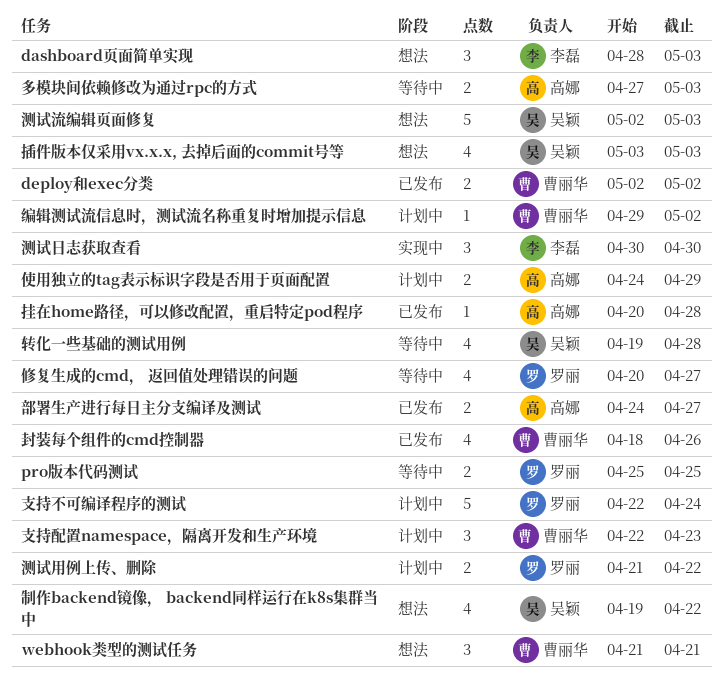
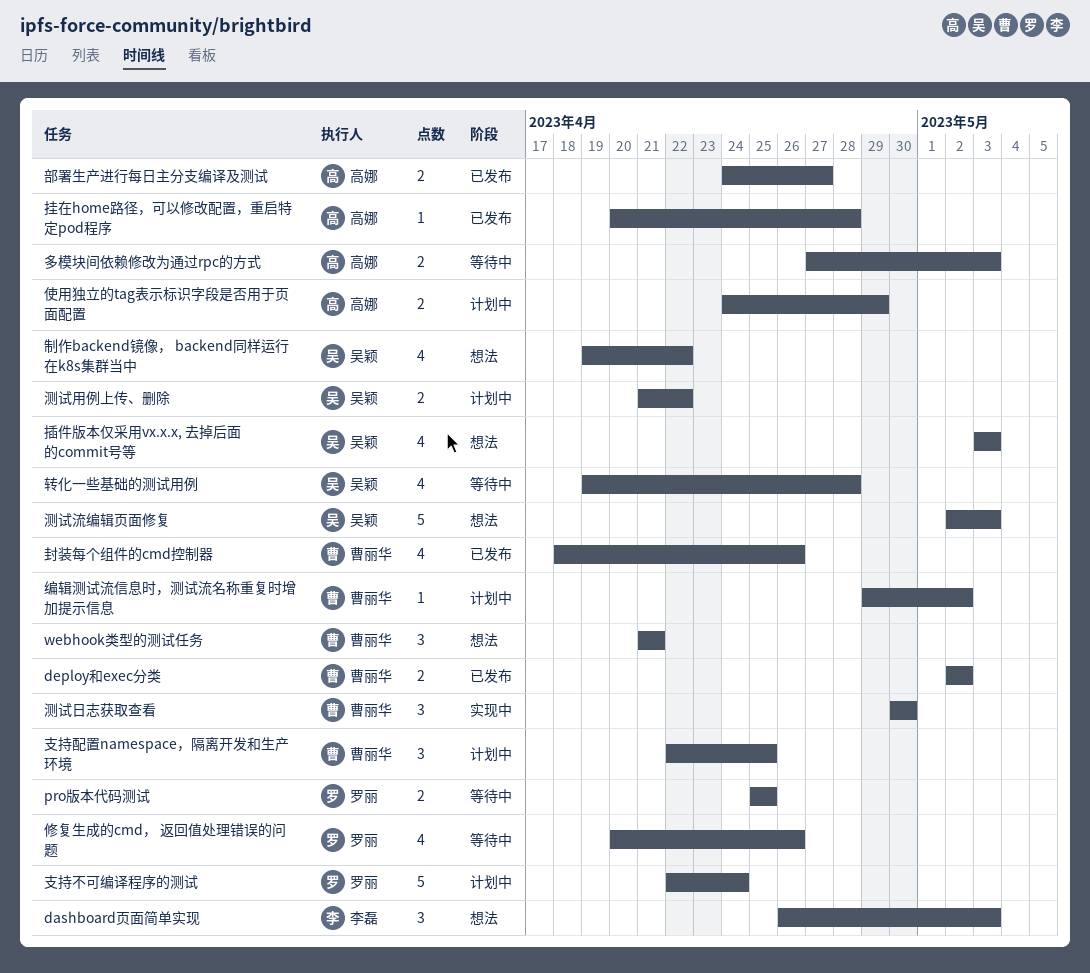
dashboard页面简单实现, start: Apr 28 -> Apr 26
修复生成的cmd， 返回值处理错误的问题, due: Apr 27 -> Apr 26
支持配置namespace，隔离开发和生产环境, due: Apr 23 -> Apr 25
测试日志获取查看, owner: 李磊 -> 曹丽华
测试用例上传、删除, owner: 罗丽 -> 吴颖

